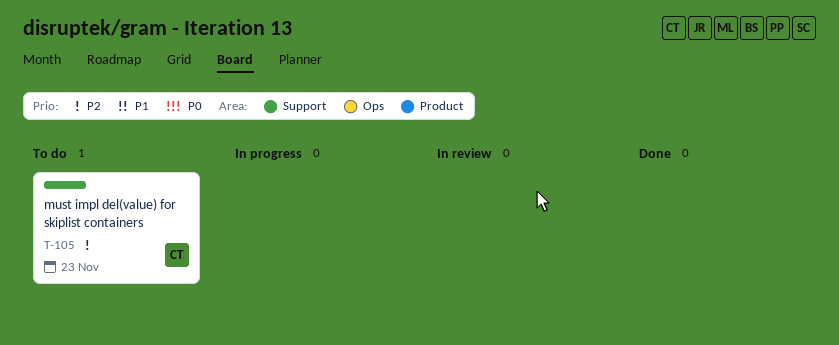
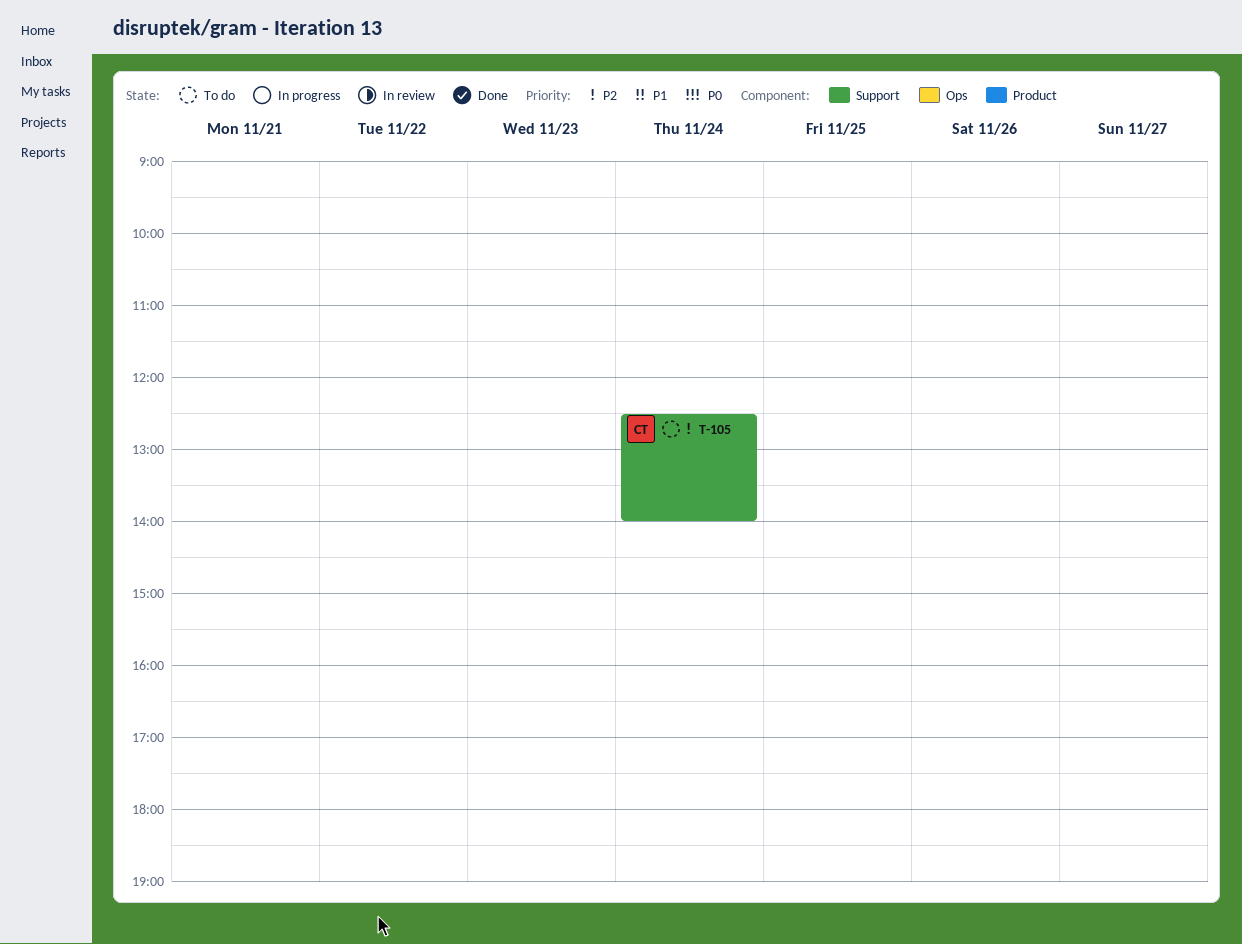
T-105, day: Nov 23 -> Nov 24

